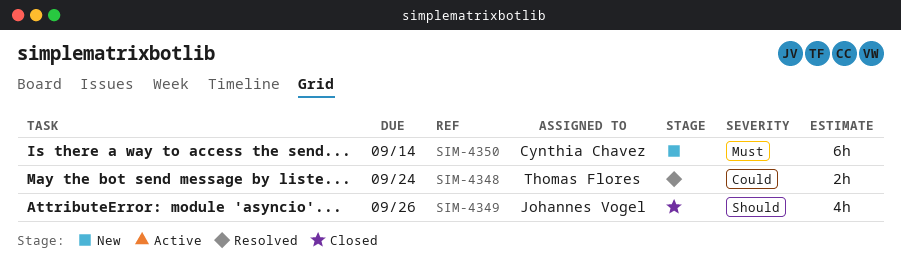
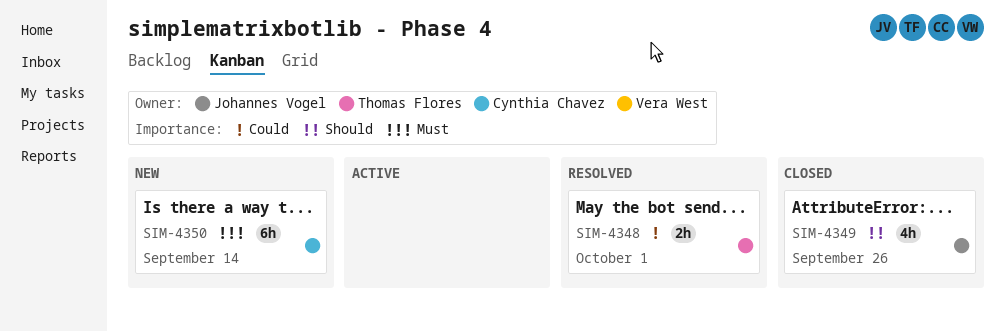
SIM-4348, due: Sep 24 -> Oct 1

